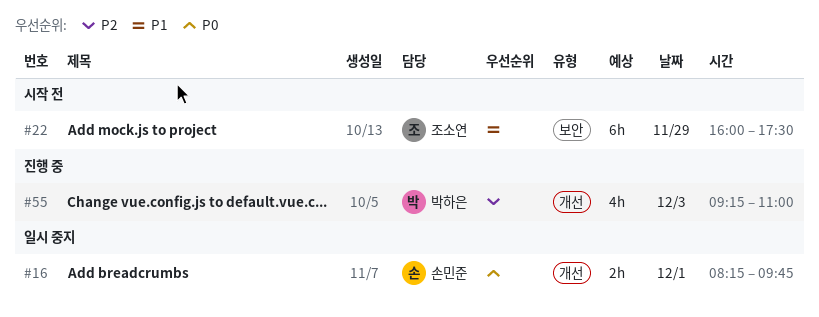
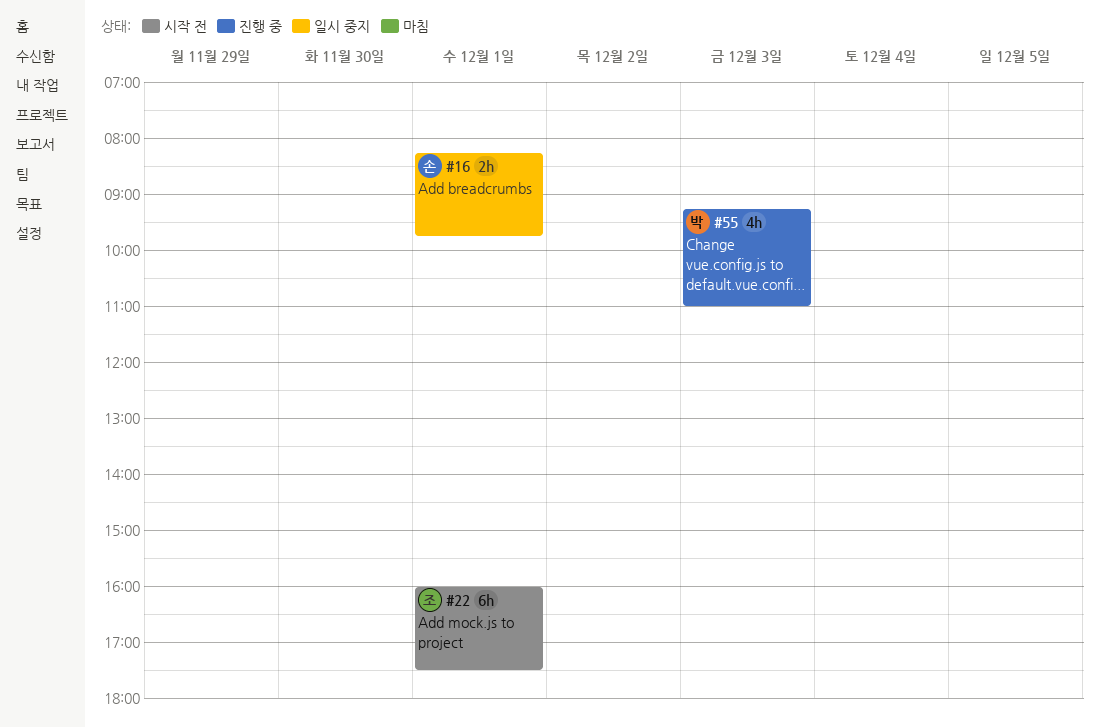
#22, day: Nov 29 -> Dec 1

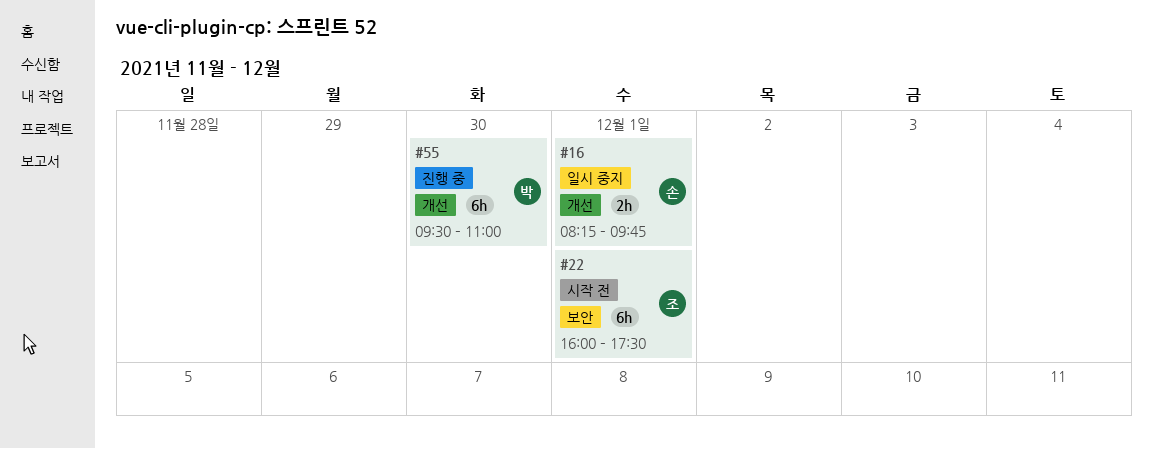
#55, estimate: 4h -> 6h
#55, day: Dec 3 -> Nov 30
#55, begins: 09:15 -> 09:30

